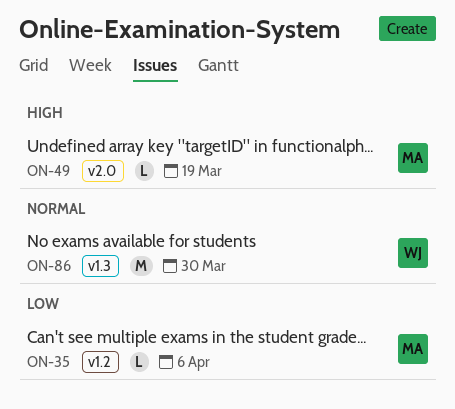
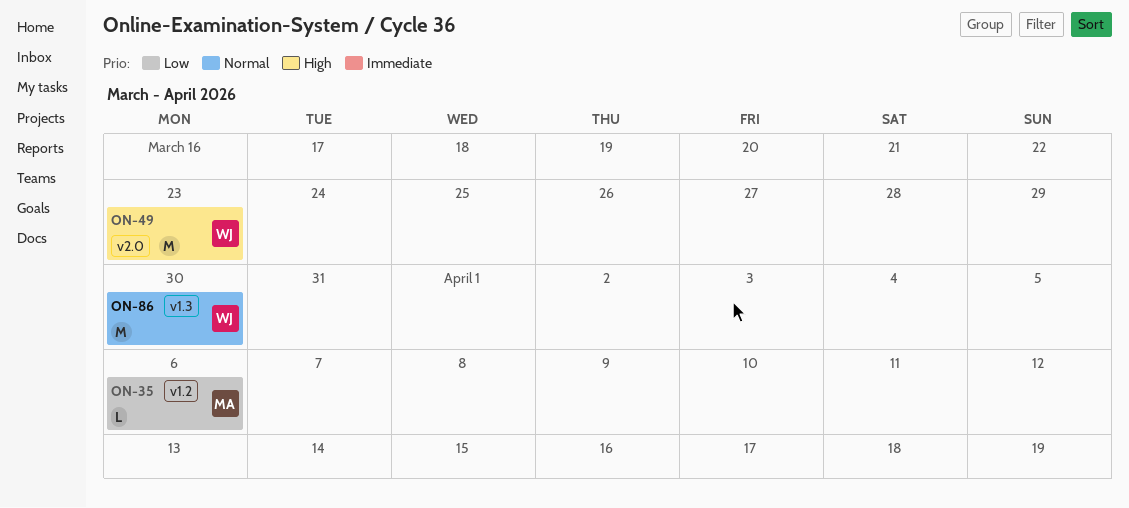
ON-49, owner: MA -> WJ
ON-49, estimate: L -> M
ON-49, due: Mar 19 -> Mar 23

